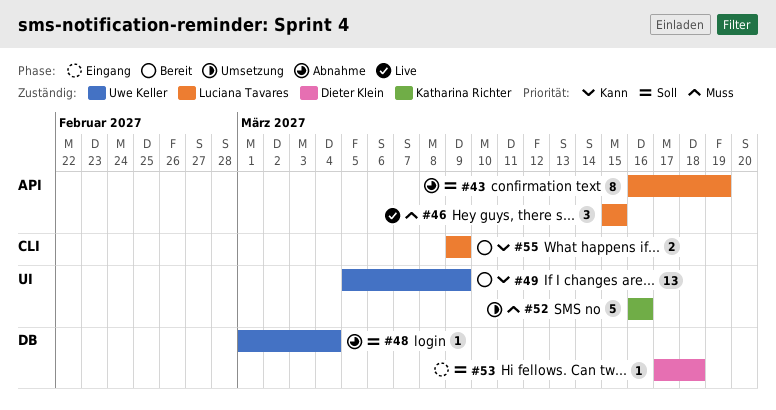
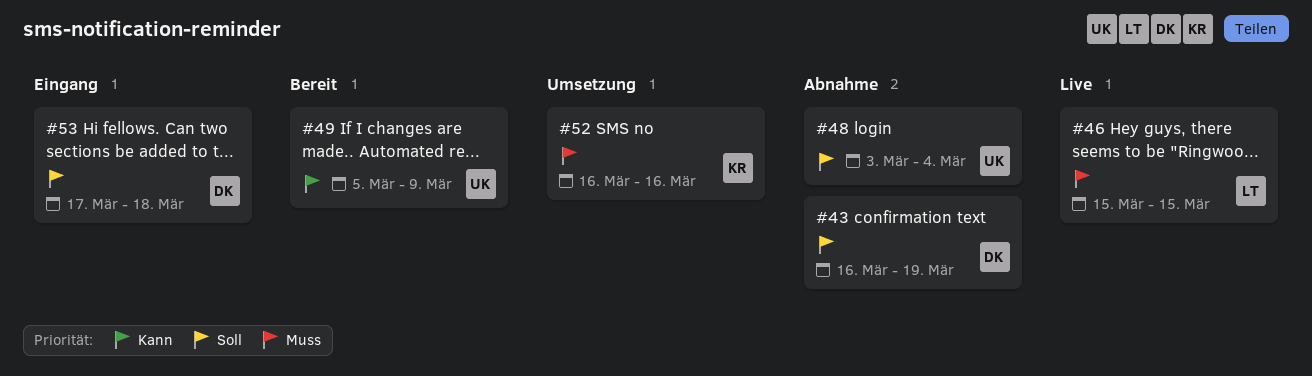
#43, owner: Luciana Tavares -> Dieter Klein
#48, start: Mar 1 -> Mar 3
#55: present -> none

